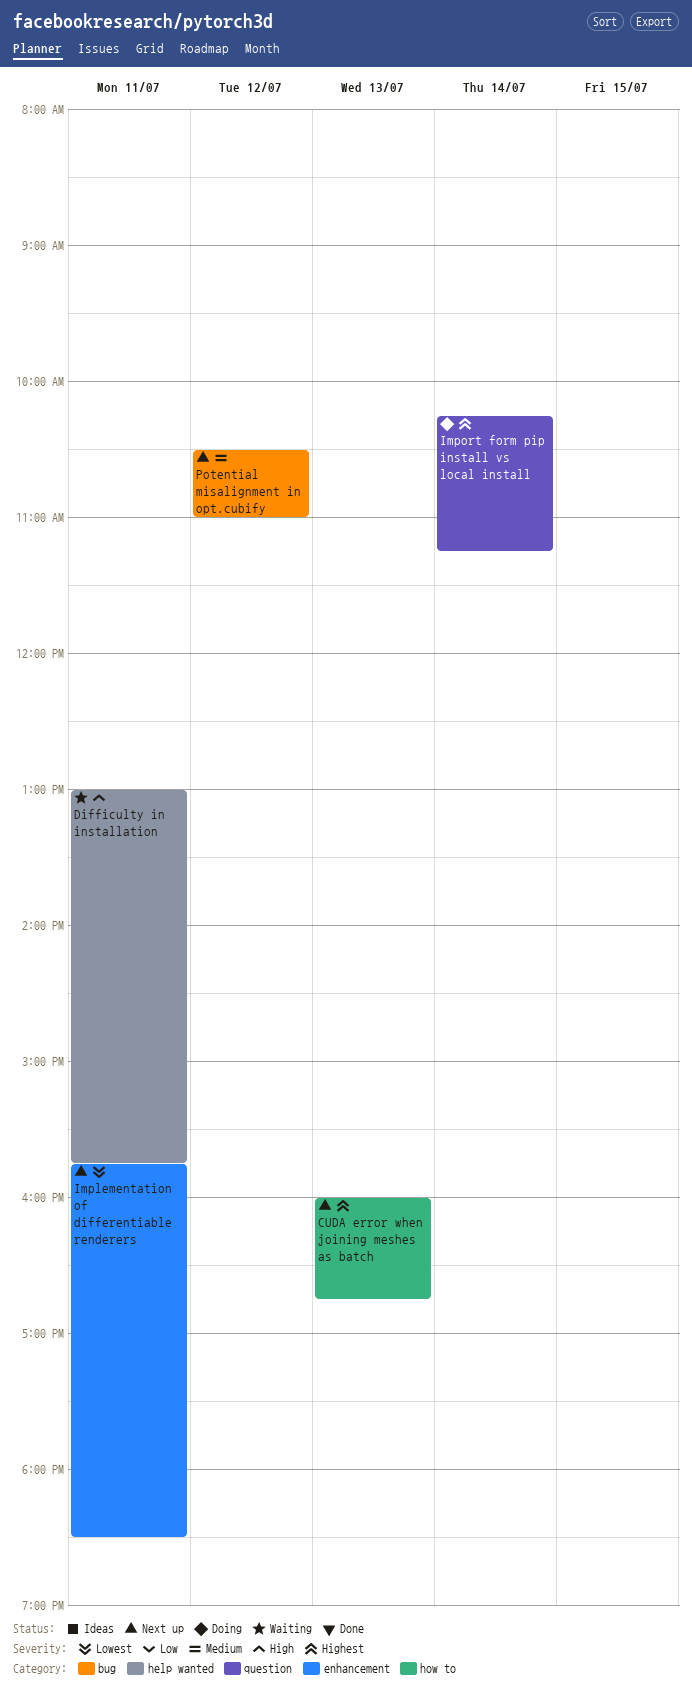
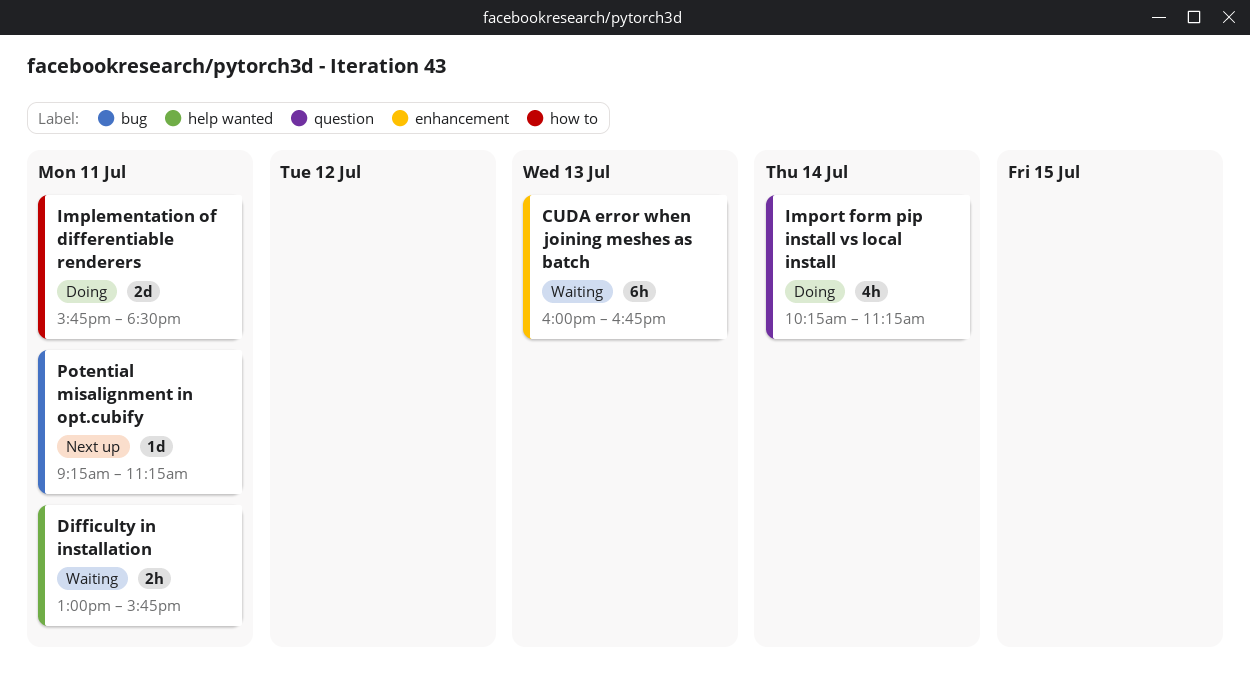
CUDA error when joining meshes as batch, status: Next up -> Waiting
CUDA error when joining meshes as batch, label: how to -> enhancement
Implementation of differentiable renderers, status: Next up -> Doing
Implementation of differentiable renderers, label: enhancement -> how to
Potential misalignment in opt.cubify, day: Jul 12 -> Jul 11
Potential misalignment in opt.cubify, begins: 10:30 -> 09:15
Potential misalignment in opt.cubify, ends: 11:00 -> 11:15

